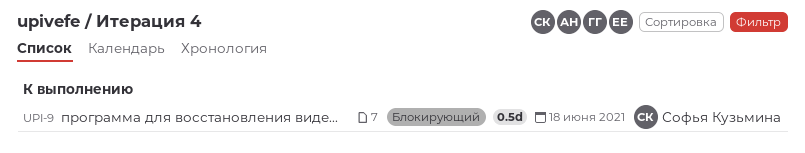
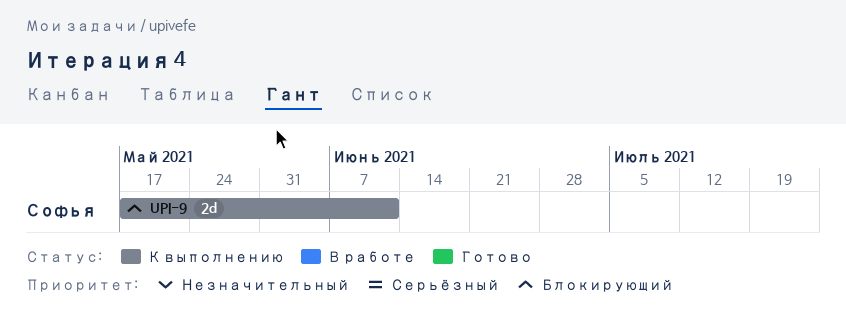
UPI-9, estimate: 0.5d -> 2d
UPI-9, due: Jun 18 -> Jun 11

